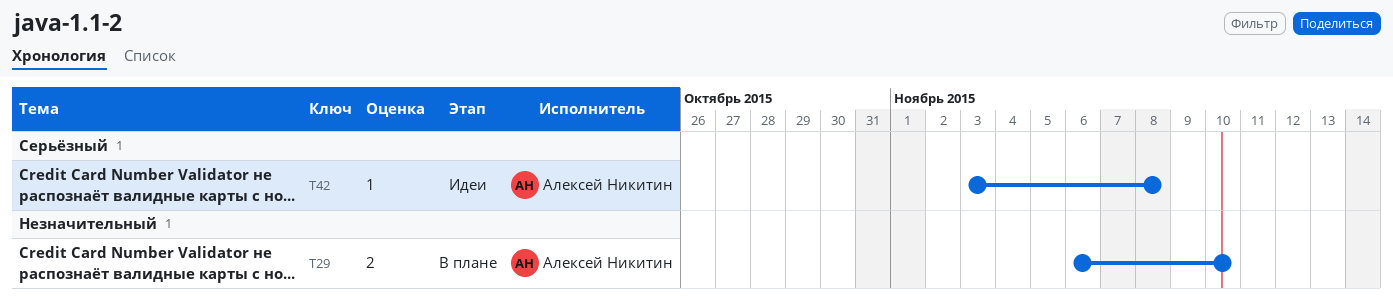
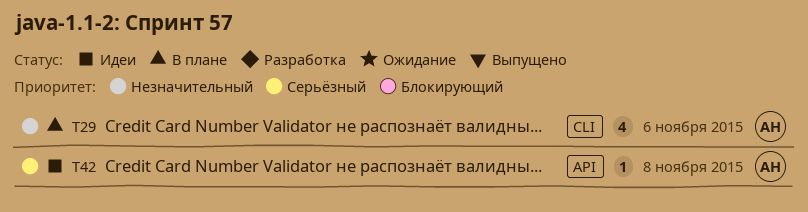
T29, estimate: 2 -> 4
T29, due: Nov 10 -> Nov 6

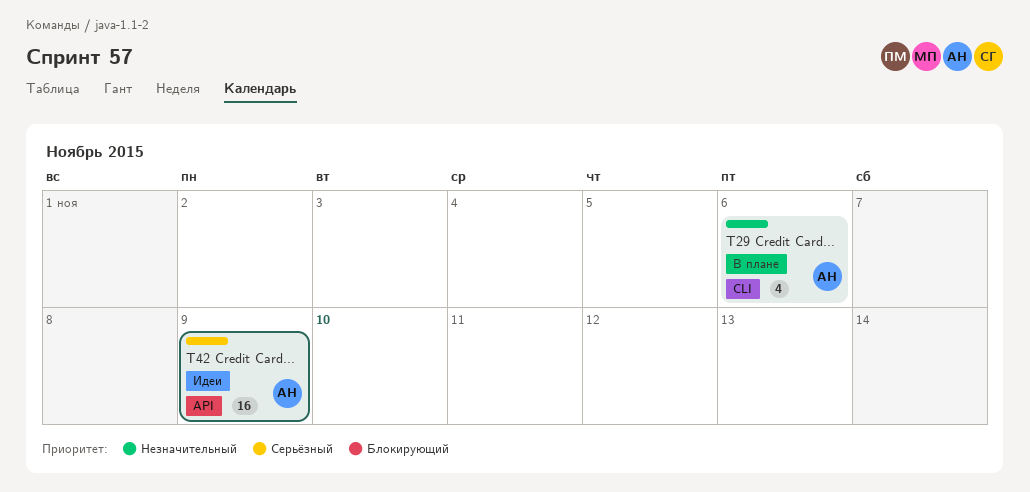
T42, estimate: 1 -> 16
T42, due: Nov 8 -> Nov 9

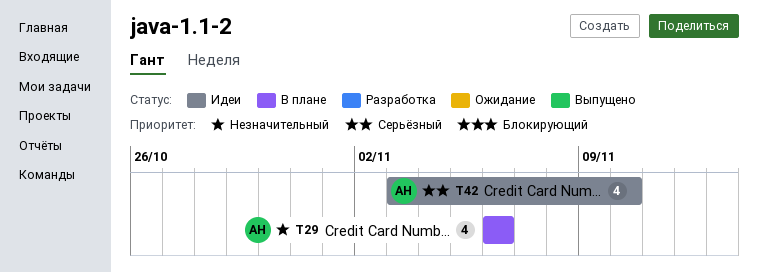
T42, estimate: 16 -> 4
T42, due: Nov 9 -> Nov 10

